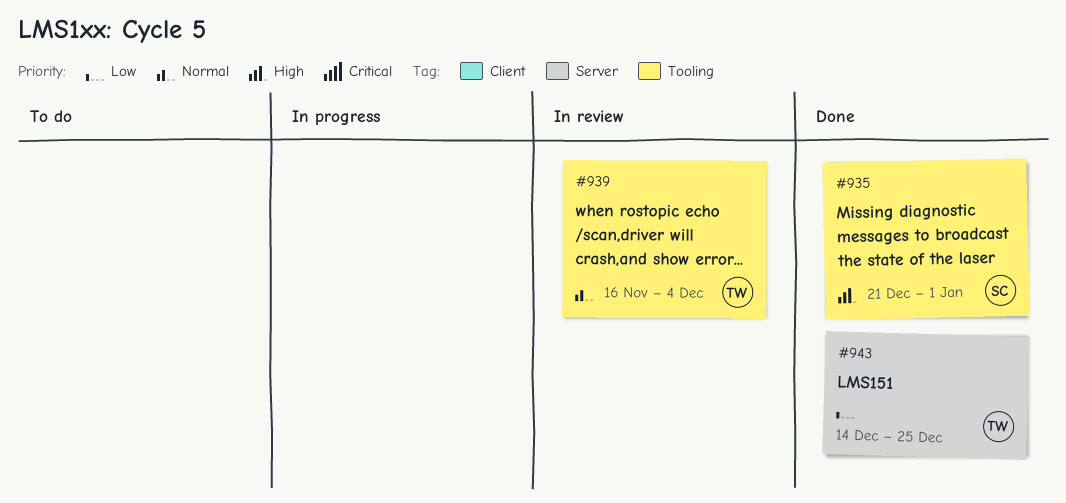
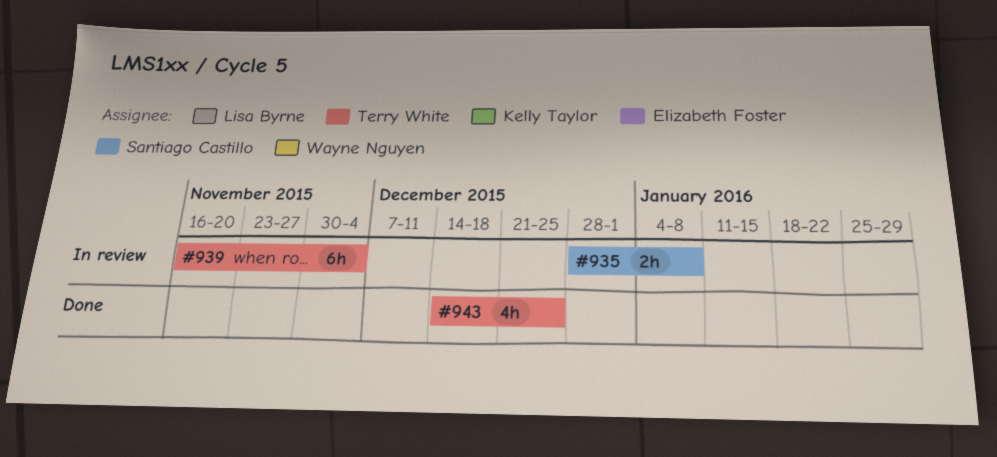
#935, status: Done -> In review
#935, start: Dec 21 -> Dec 28
#935, due: Jan 1 -> Jan 8

